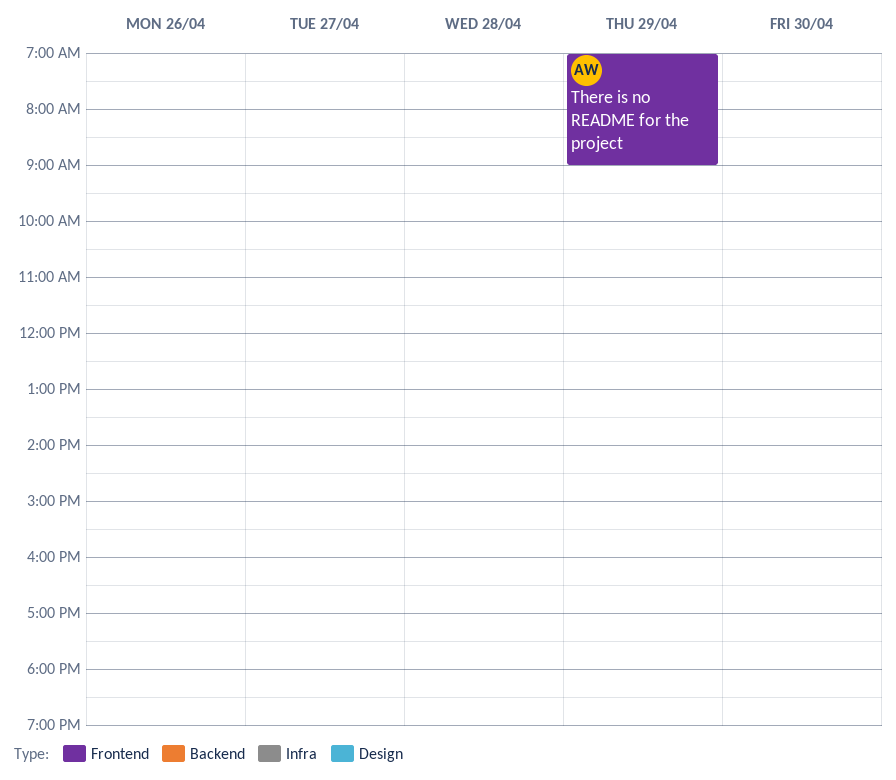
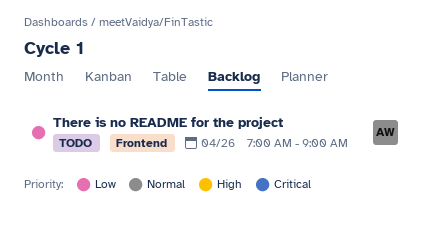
There is no README for the project, day: Apr 29 -> Apr 26

